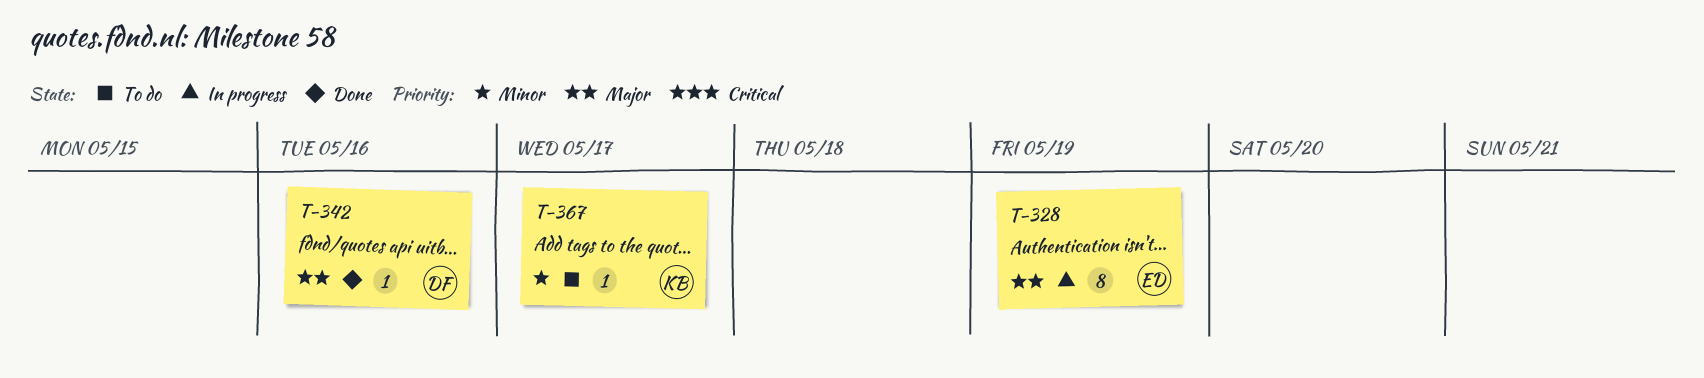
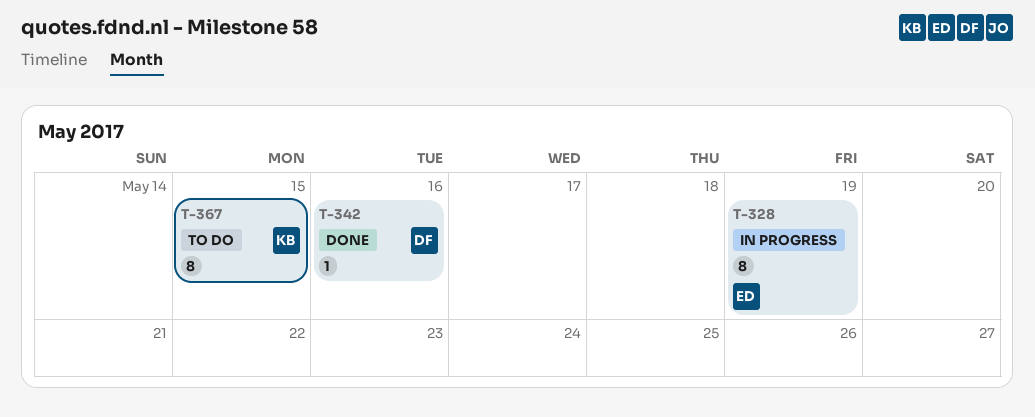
T-367, estimate: 1 -> 8
T-367, due: May 17 -> May 15

